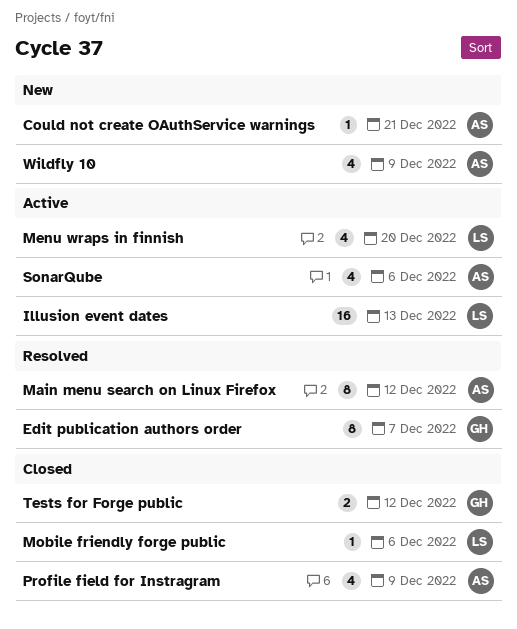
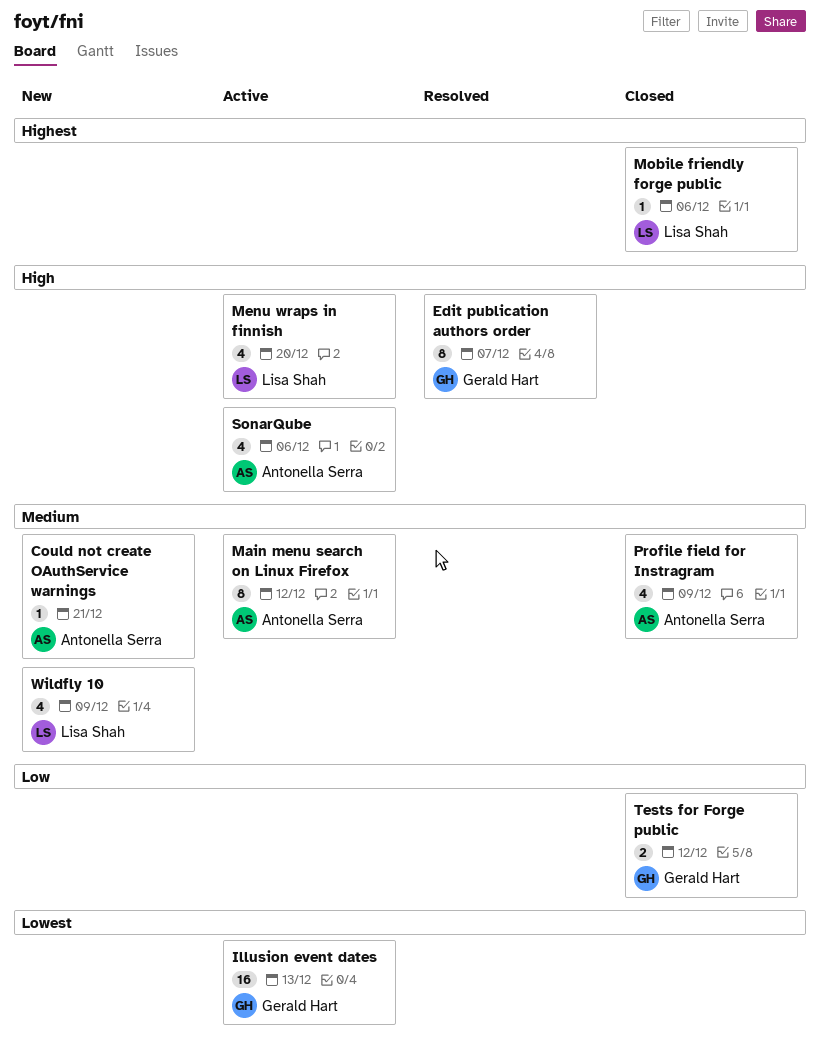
Illusion event dates, owner: Lisa Shah -> Gerald Hart
Main menu search on Linux Firefox, status: Resolved -> Active
Wildfly 10, owner: Antonella Serra -> Lisa Shah

